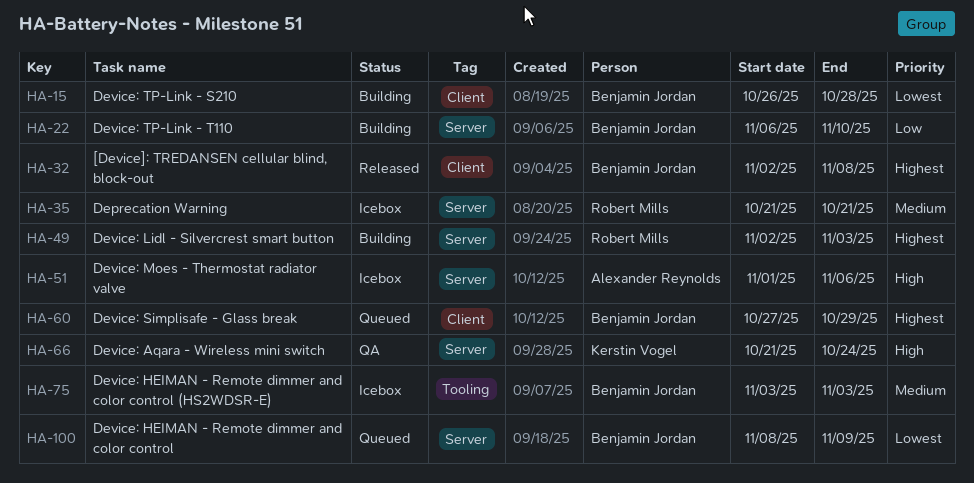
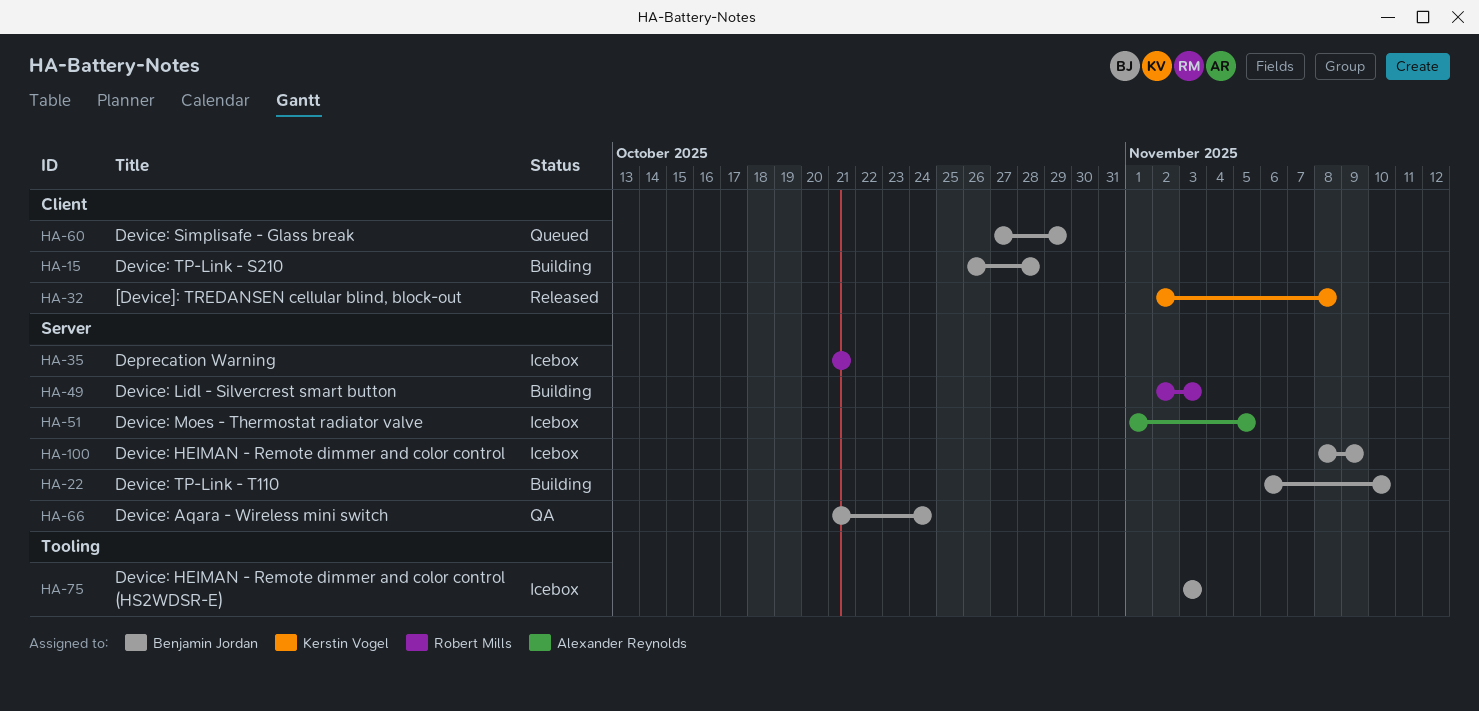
HA-32, owner: Benjamin Jordan -> Kerstin Vogel
HA-51, due: Nov 6 -> Nov 5
HA-66, owner: Kerstin Vogel -> Benjamin Jordan
HA-100, status: Queued -> Icebox

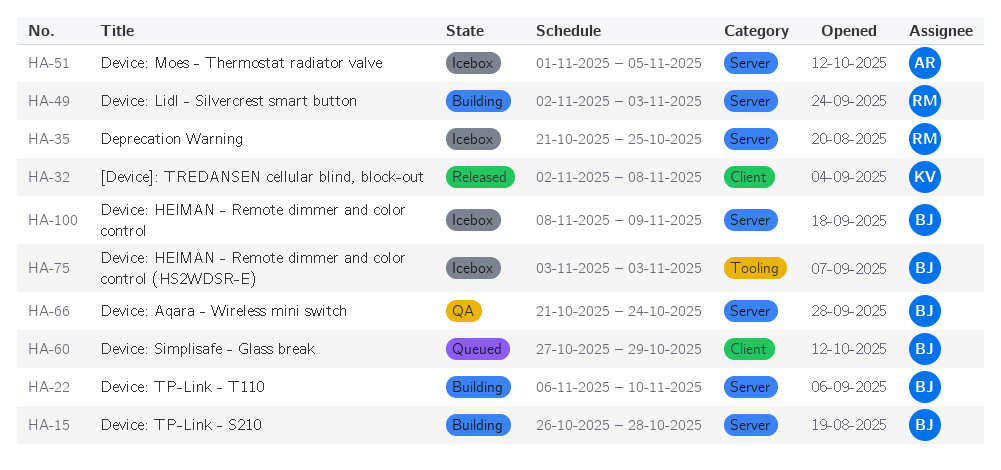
HA-15, label: Client -> Server
HA-35, due: Oct 21 -> Oct 25

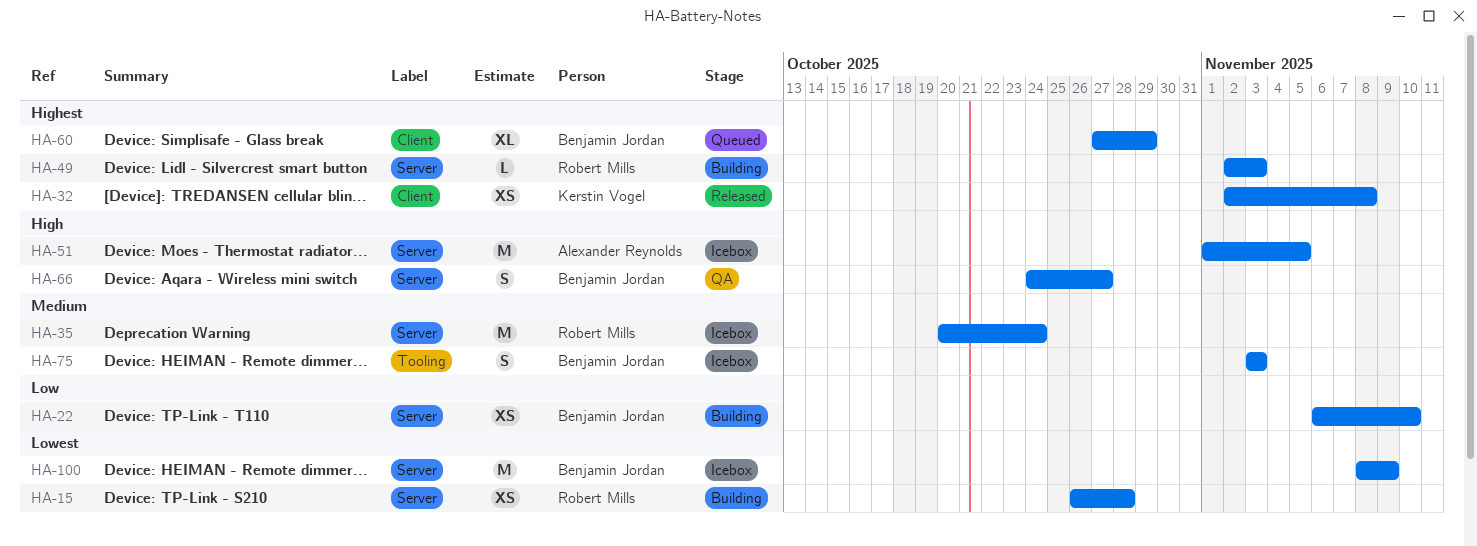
HA-15, owner: Benjamin Jordan -> Robert Mills
HA-35, start: Oct 21 -> Oct 20
HA-35, due: Oct 25 -> Oct 24
HA-66, start: Oct 21 -> Oct 24
HA-66, due: Oct 24 -> Oct 27

